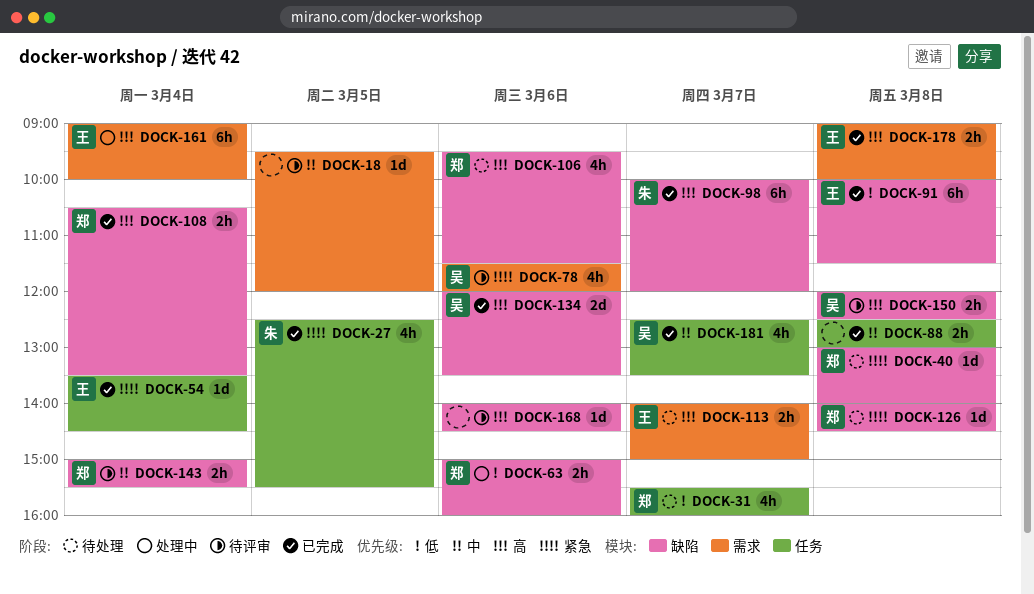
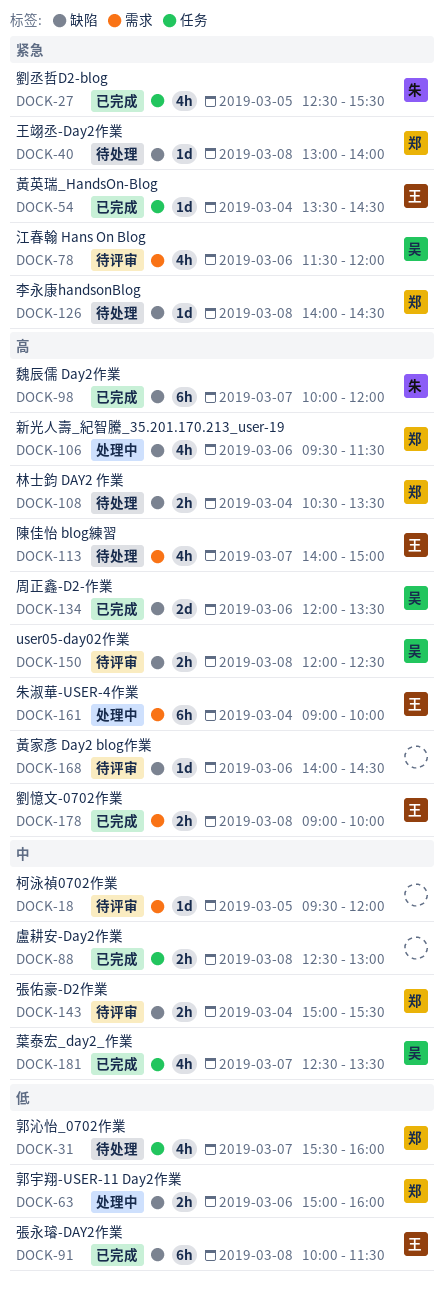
DOCK-106, status: 待处理 -> 处理中
DOCK-108, status: 已完成 -> 待处理
DOCK-113, estimate: 2h -> 4h

